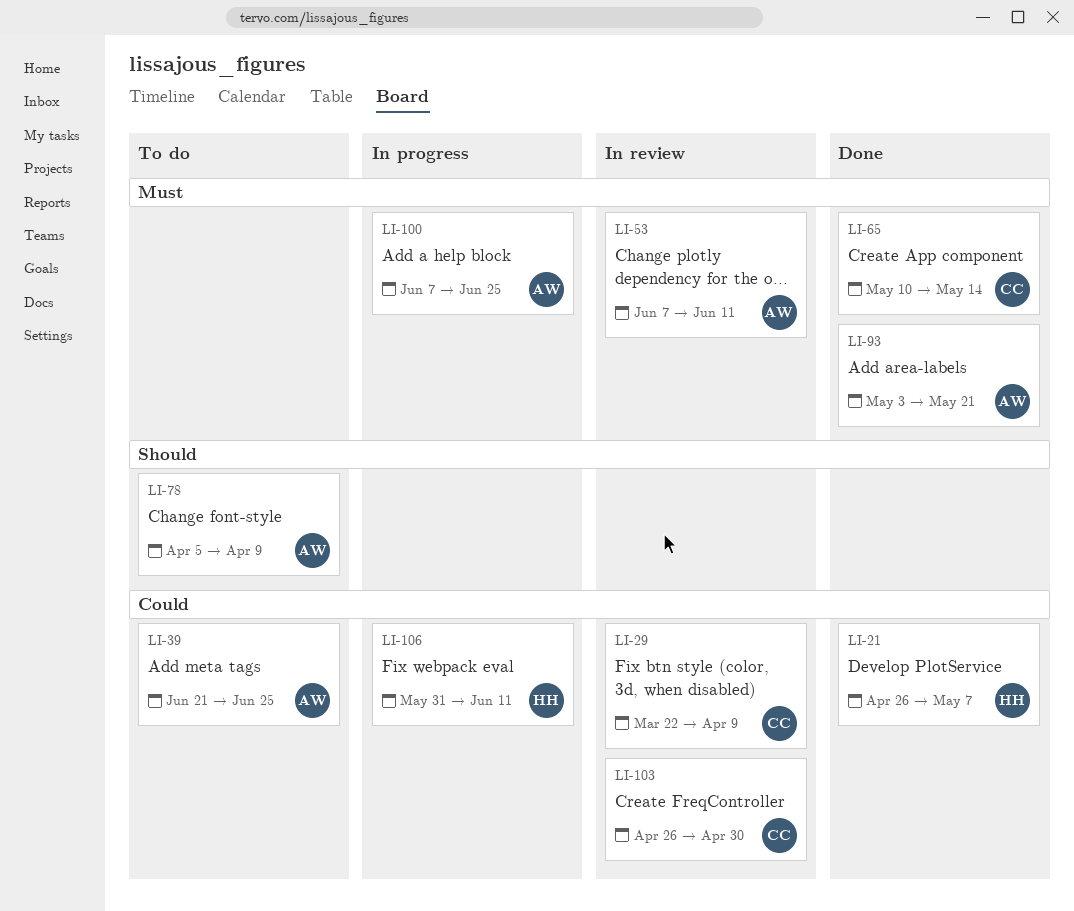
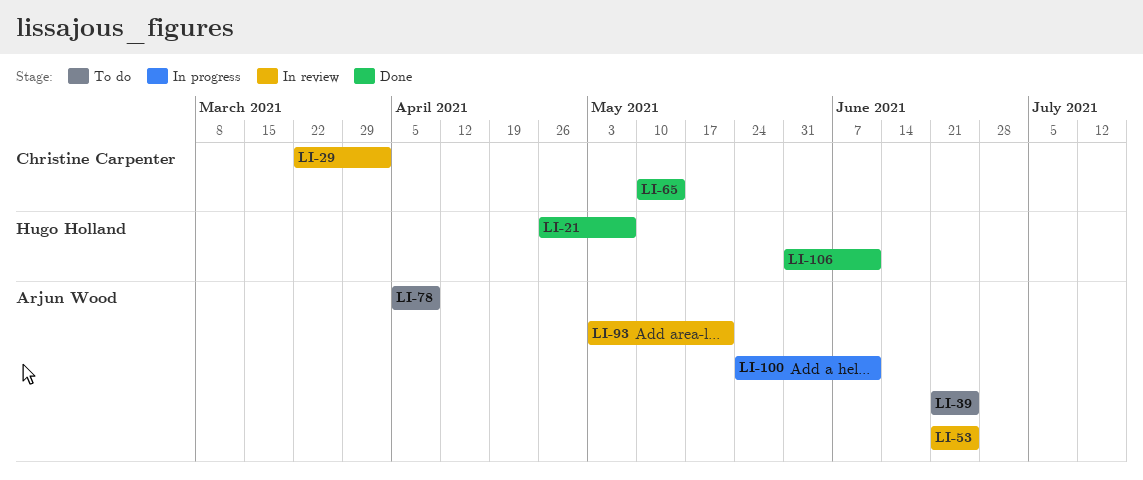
LI-29, due: Apr 9 -> Apr 2
LI-53, start: Jun 7 -> Jun 21
LI-53, due: Jun 11 -> Jun 25
LI-93, status: Done -> In review
LI-100, start: Jun 7 -> May 24
LI-100, due: Jun 25 -> Jun 11
LI-103: present -> none
LI-106, status: In progress -> Done

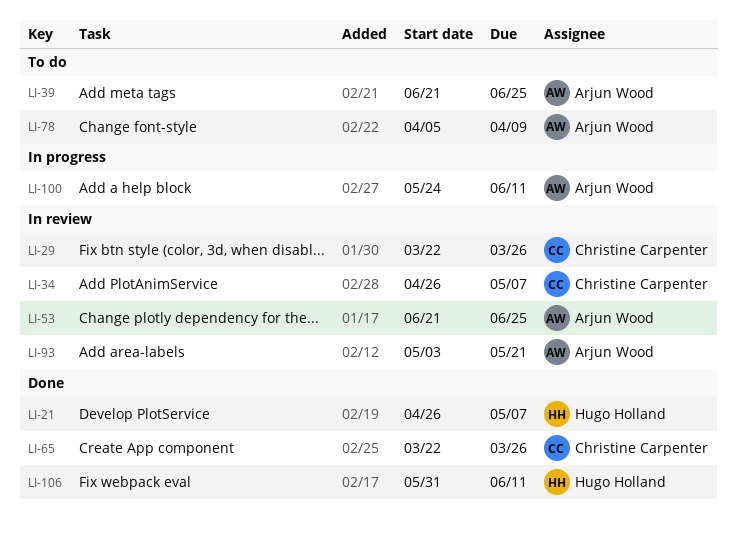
LI-29, due: Apr 2 -> Mar 26
LI-34: none -> present
LI-65, start: May 10 -> Mar 22
LI-65, due: May 14 -> Mar 26

